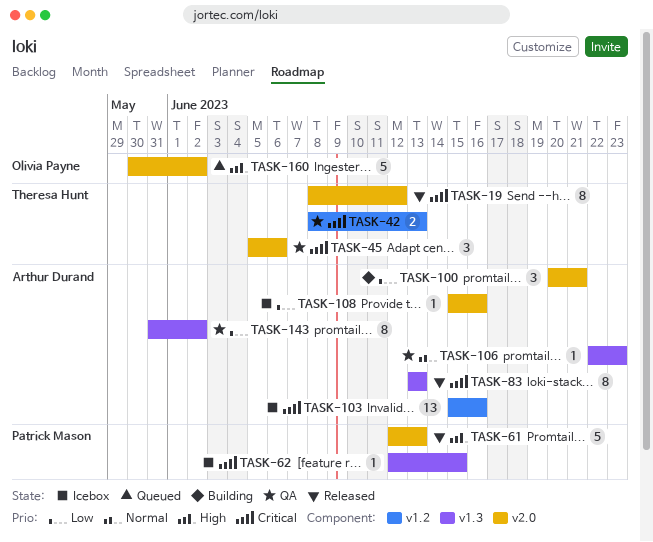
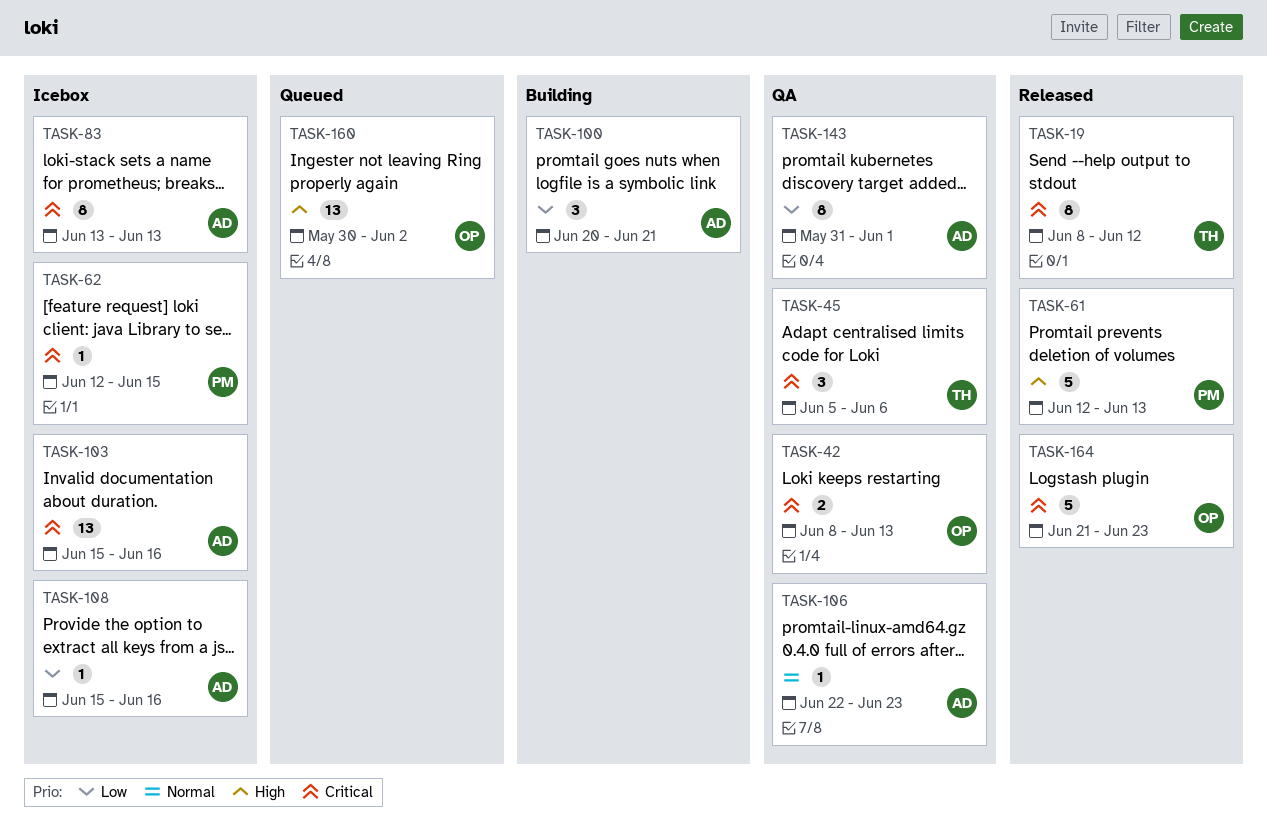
TASK-42, owner: Theresa Hunt -> Olivia Payne
TASK-83, status: Released -> Icebox
TASK-143, due: Jun 2 -> Jun 1
TASK-160, estimate: 5 -> 13
TASK-164: none -> present

